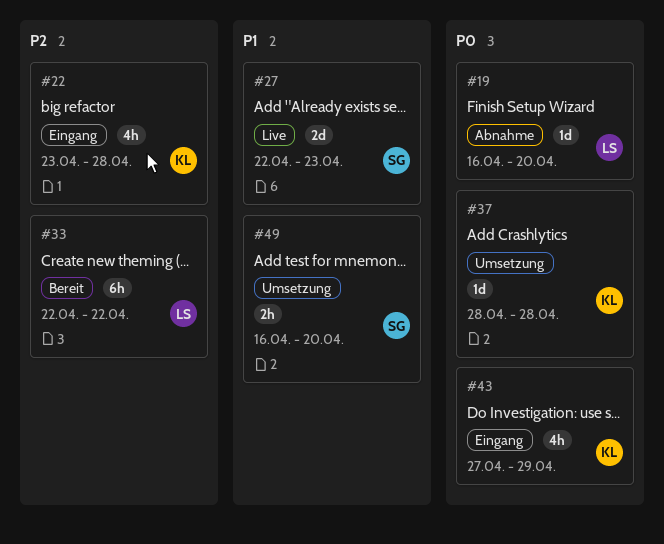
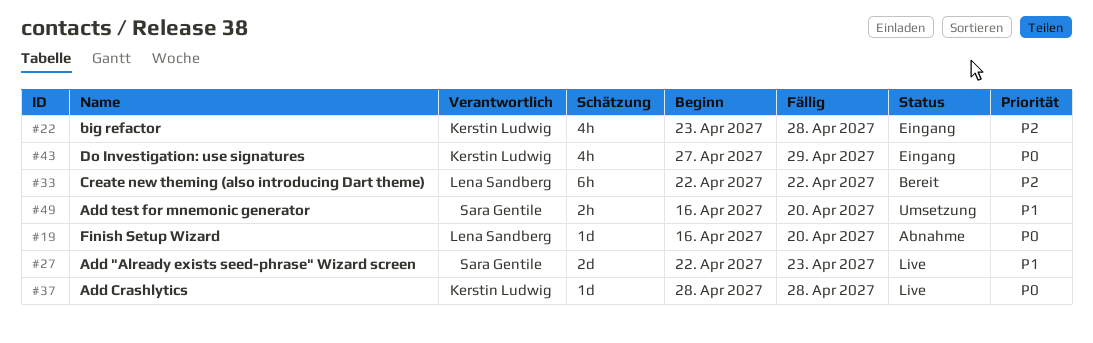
#37, status: Umsetzung -> Live

